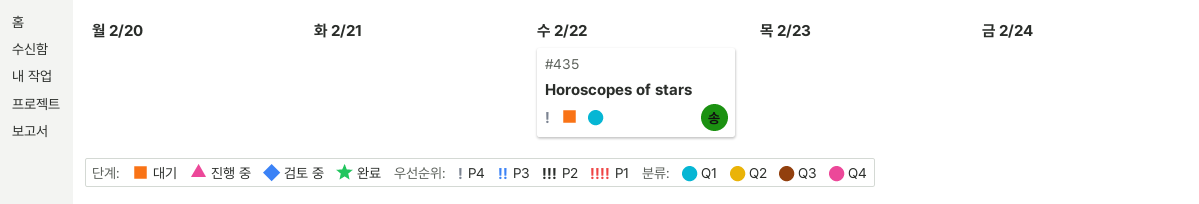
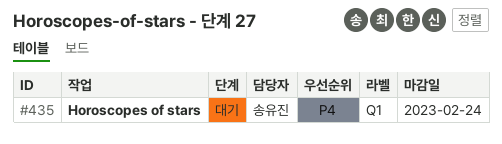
#435, due: Feb 22 -> Feb 24

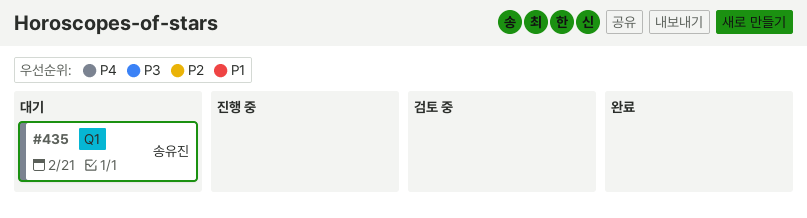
#435, due: Feb 24 -> Feb 21

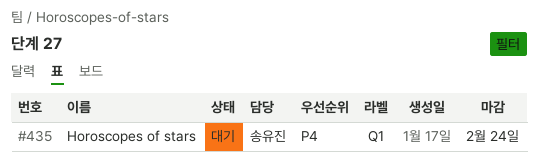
#435, due: Feb 21 -> Feb 24

